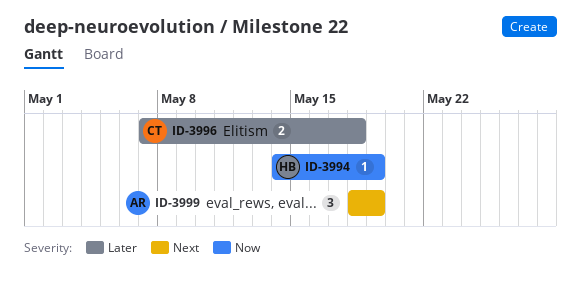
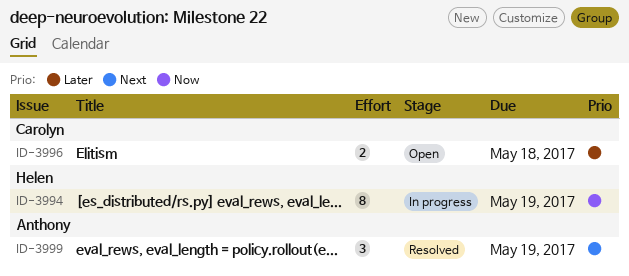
ID-3994, estimate: 1 -> 8

